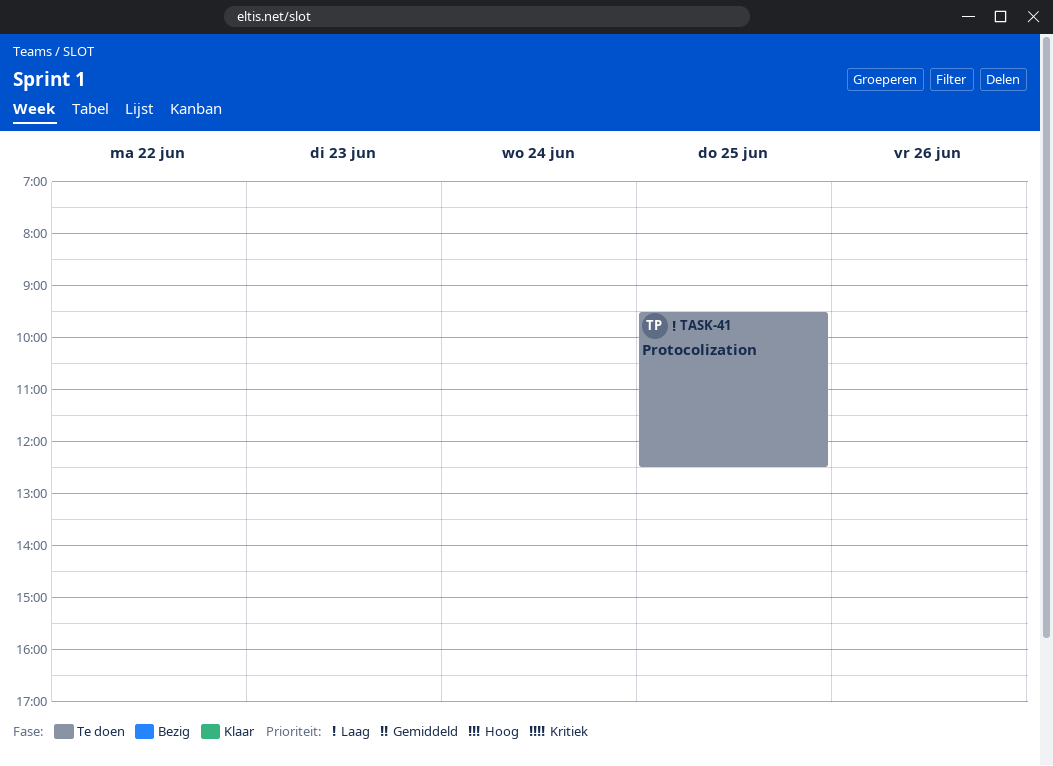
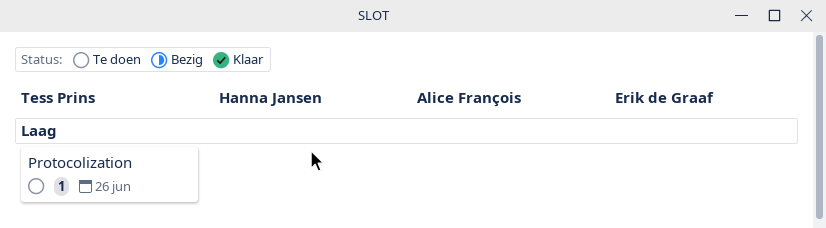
Protocolization, day: Jun 25 -> Jun 26

